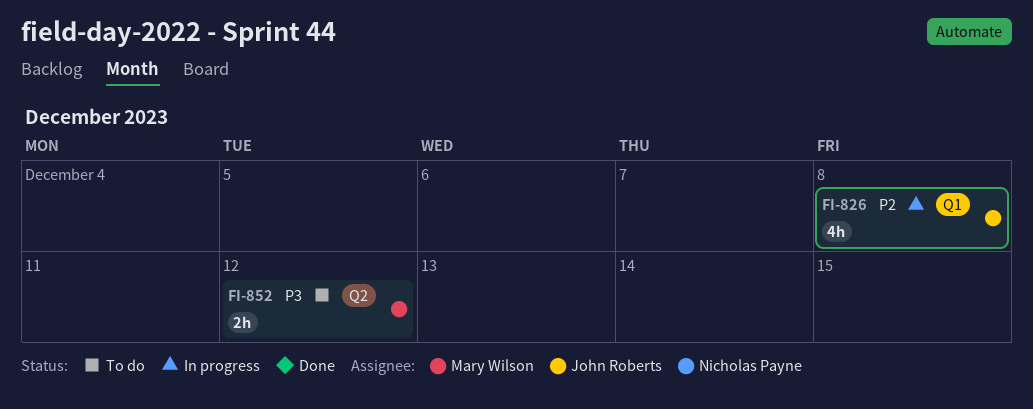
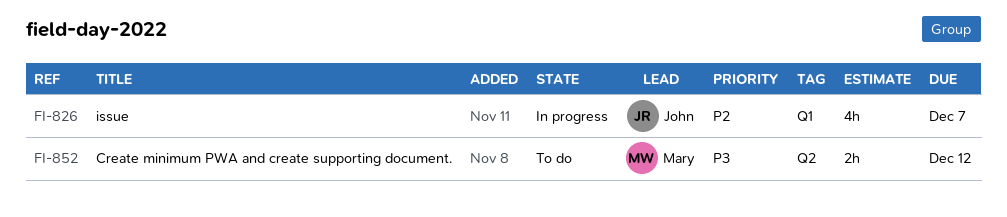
FI-826, due: Dec 8 -> Dec 7

